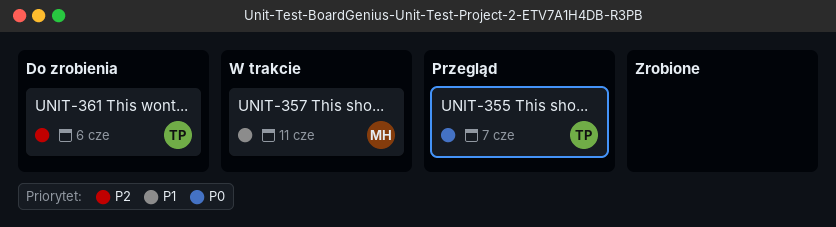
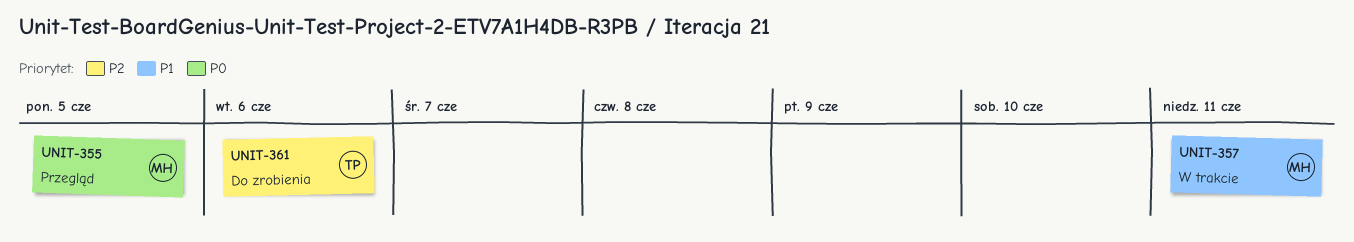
UNIT-355, owner: TP -> MH
UNIT-355, due: Jun 7 -> Jun 5

